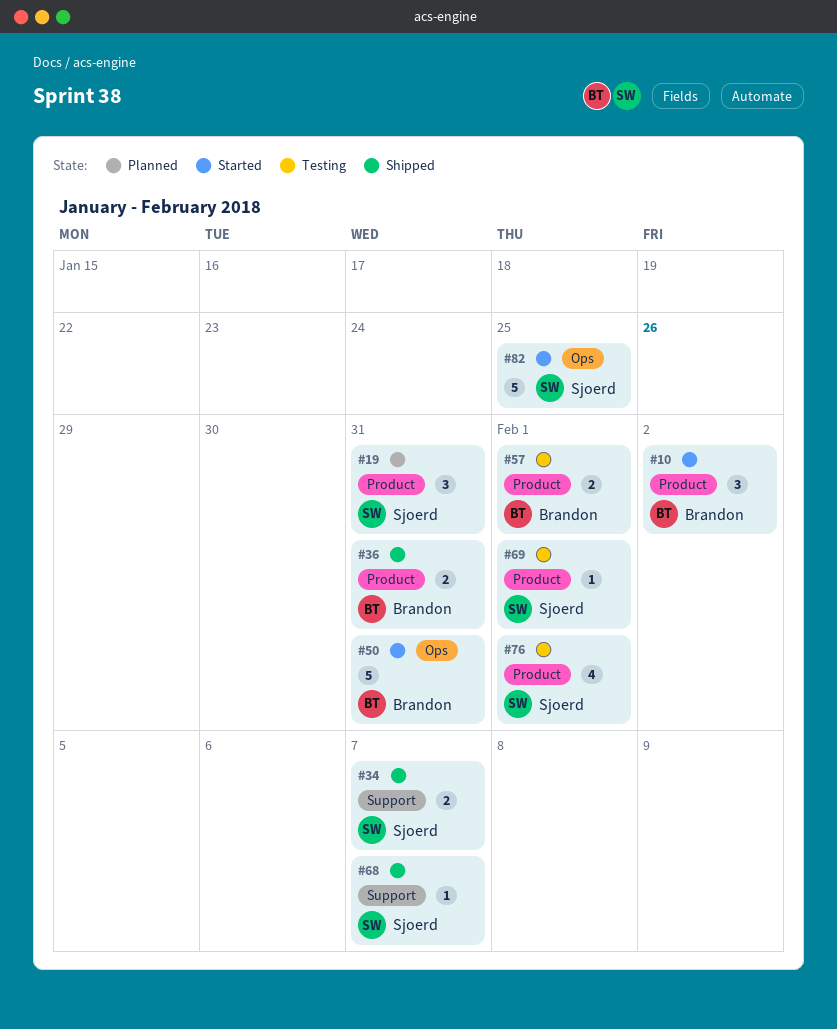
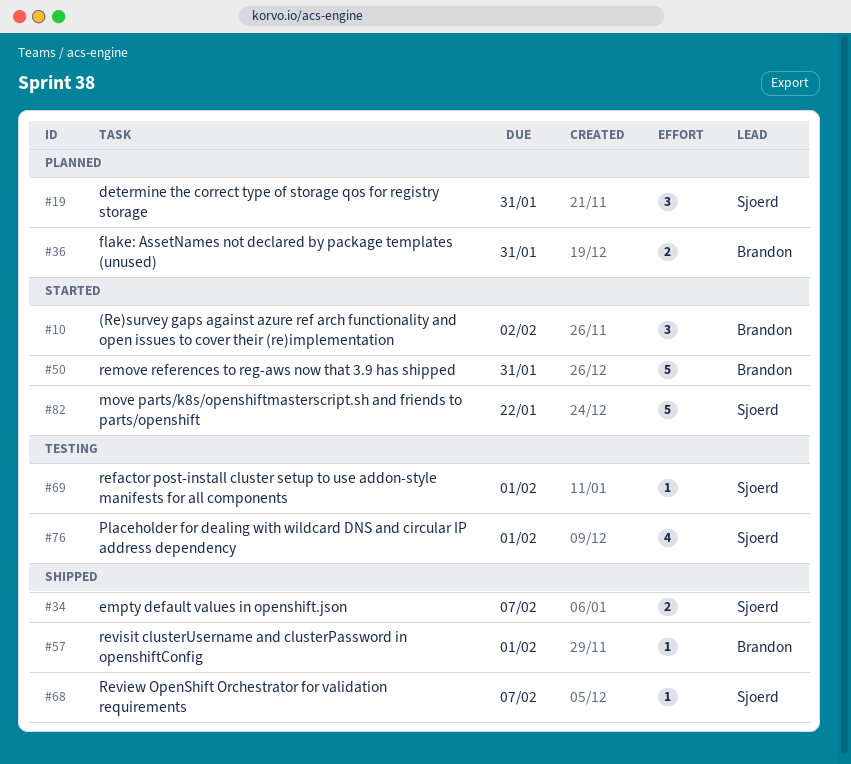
#36, status: Shipped -> Planned
#57, status: Testing -> Shipped
#57, estimate: 2 -> 1
#82, due: Jan 25 -> Jan 22

